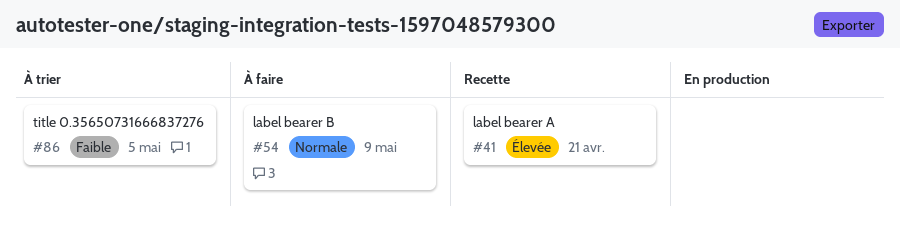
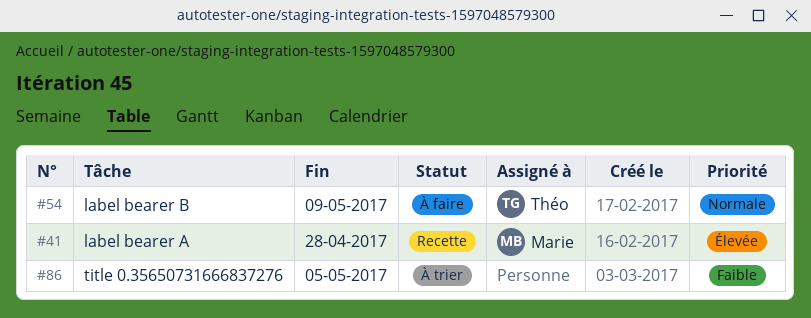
#41, due: Apr 21 -> Apr 28

